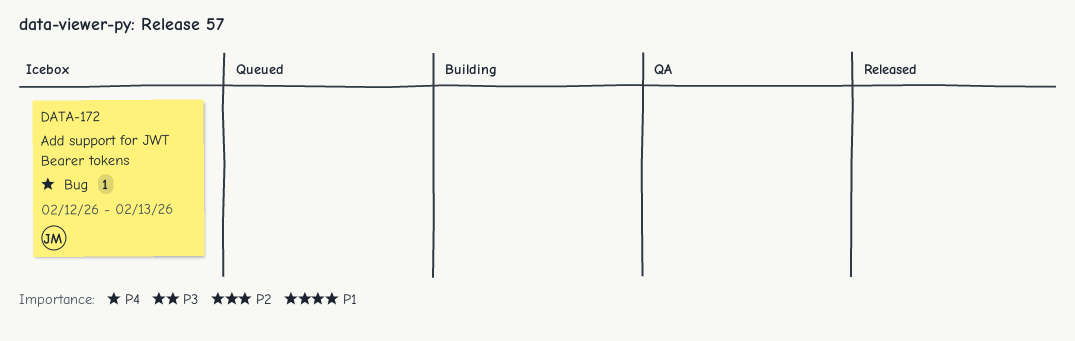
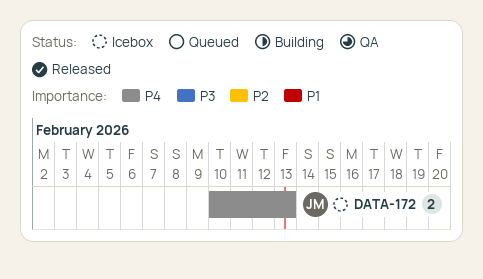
DATA-172, estimate: 1 -> 2
DATA-172, start: Feb 12 -> Feb 10

